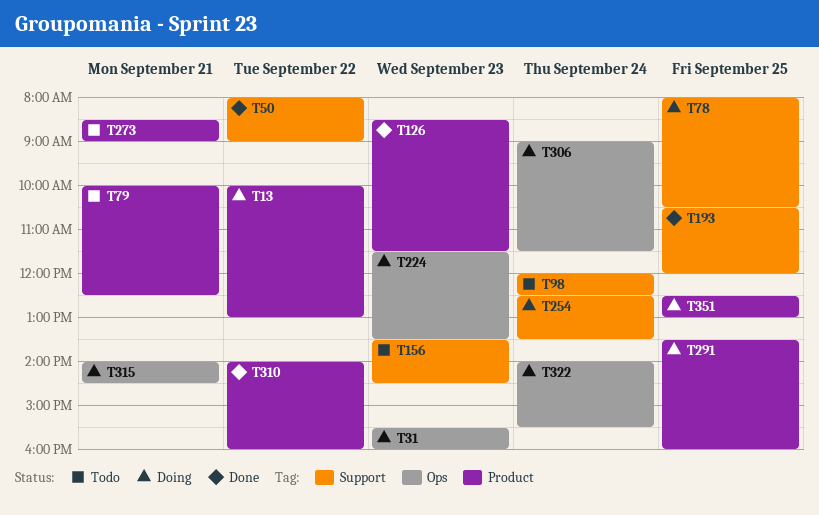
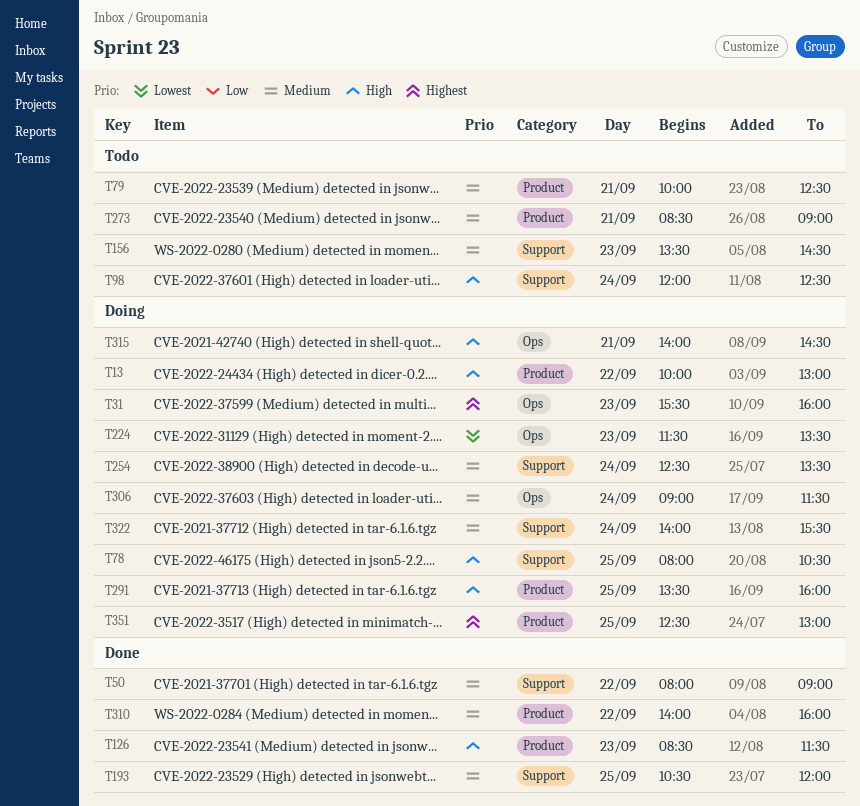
T322, label: Ops -> Support

